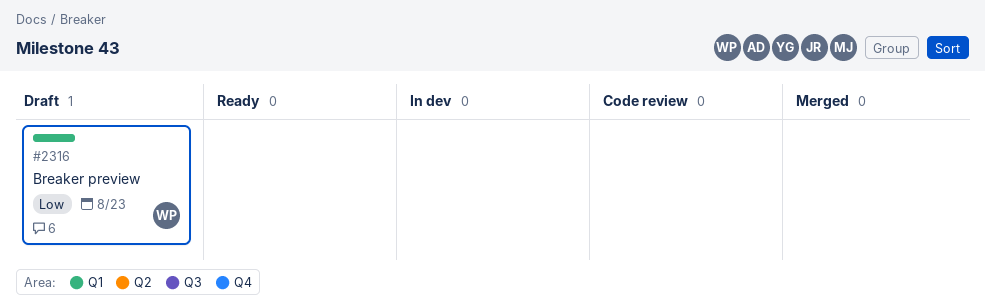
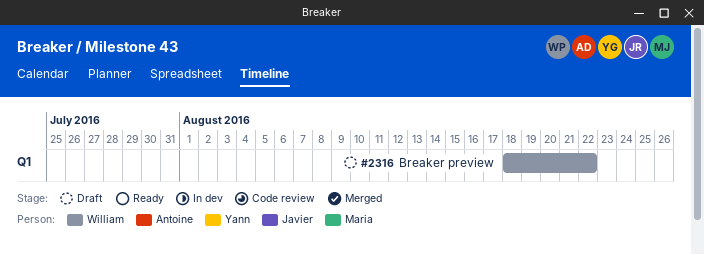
#2316, due: Aug 23 -> Aug 22

